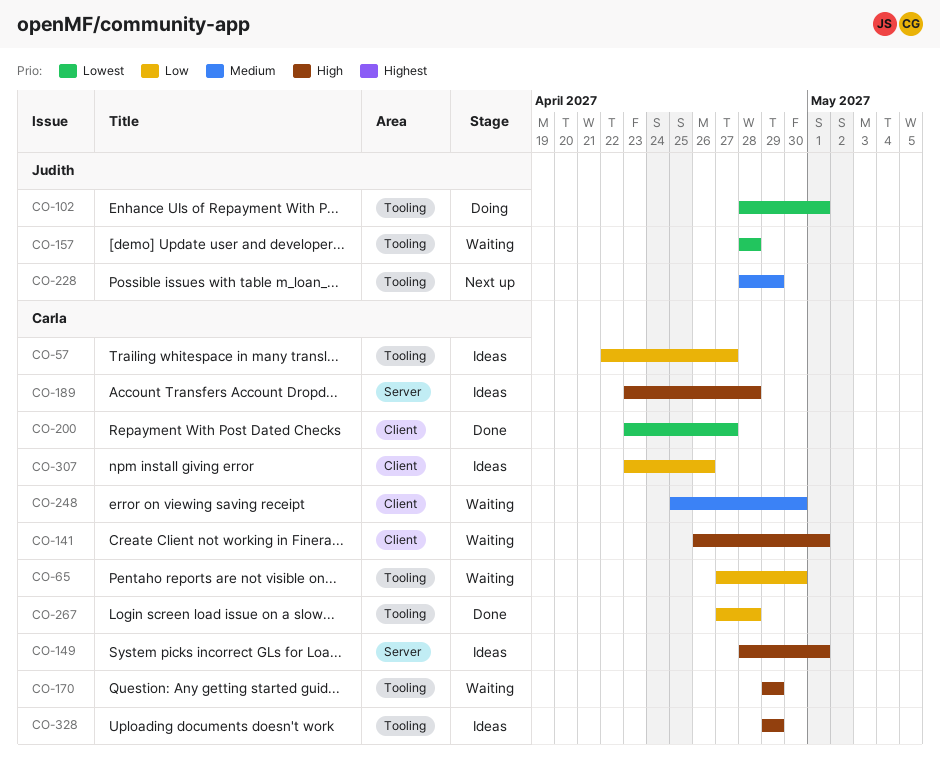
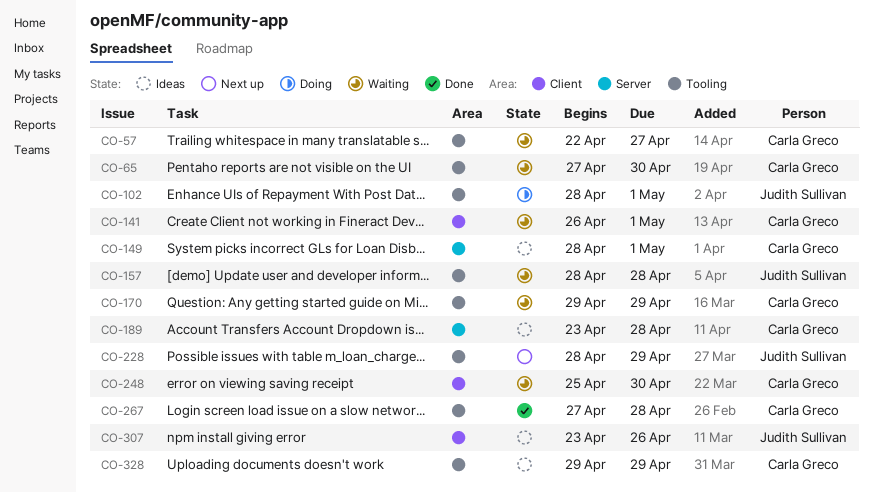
CO-57, status: Ideas -> Waiting
CO-200: present -> none
CO-307, owner: Carla Greco -> Judith Sullivan

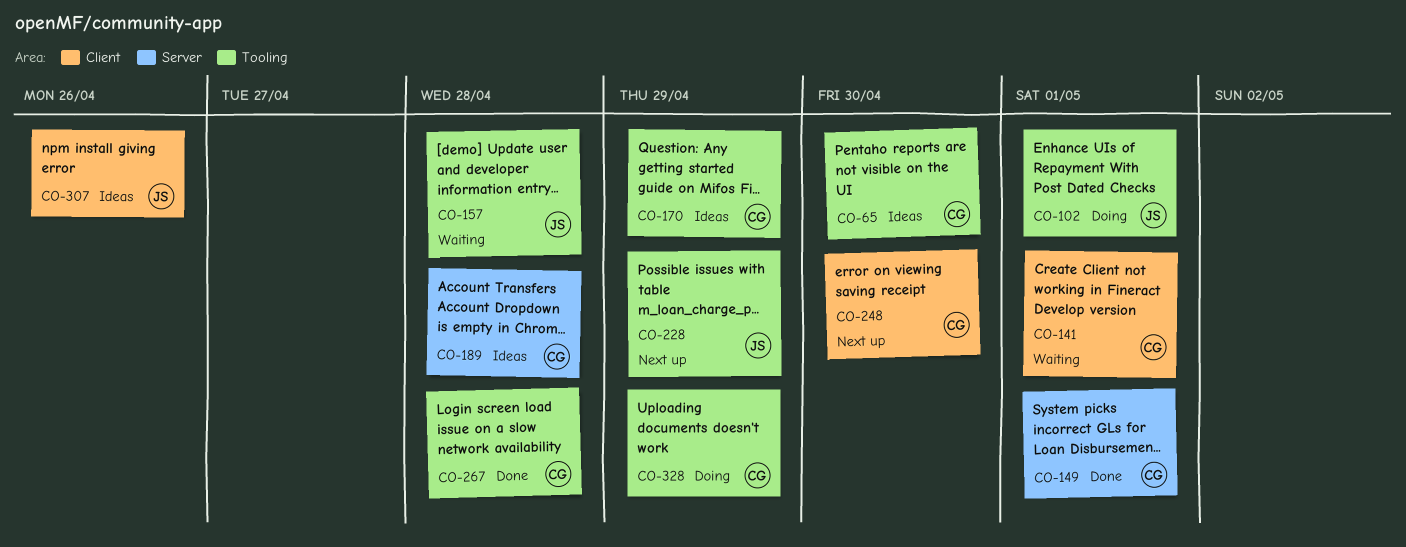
CO-57: present -> none
CO-65, status: Waiting -> Ideas
CO-149, status: Ideas -> Done
CO-170, status: Waiting -> Ideas
CO-248, status: Waiting -> Next up
CO-328, status: Ideas -> Doing

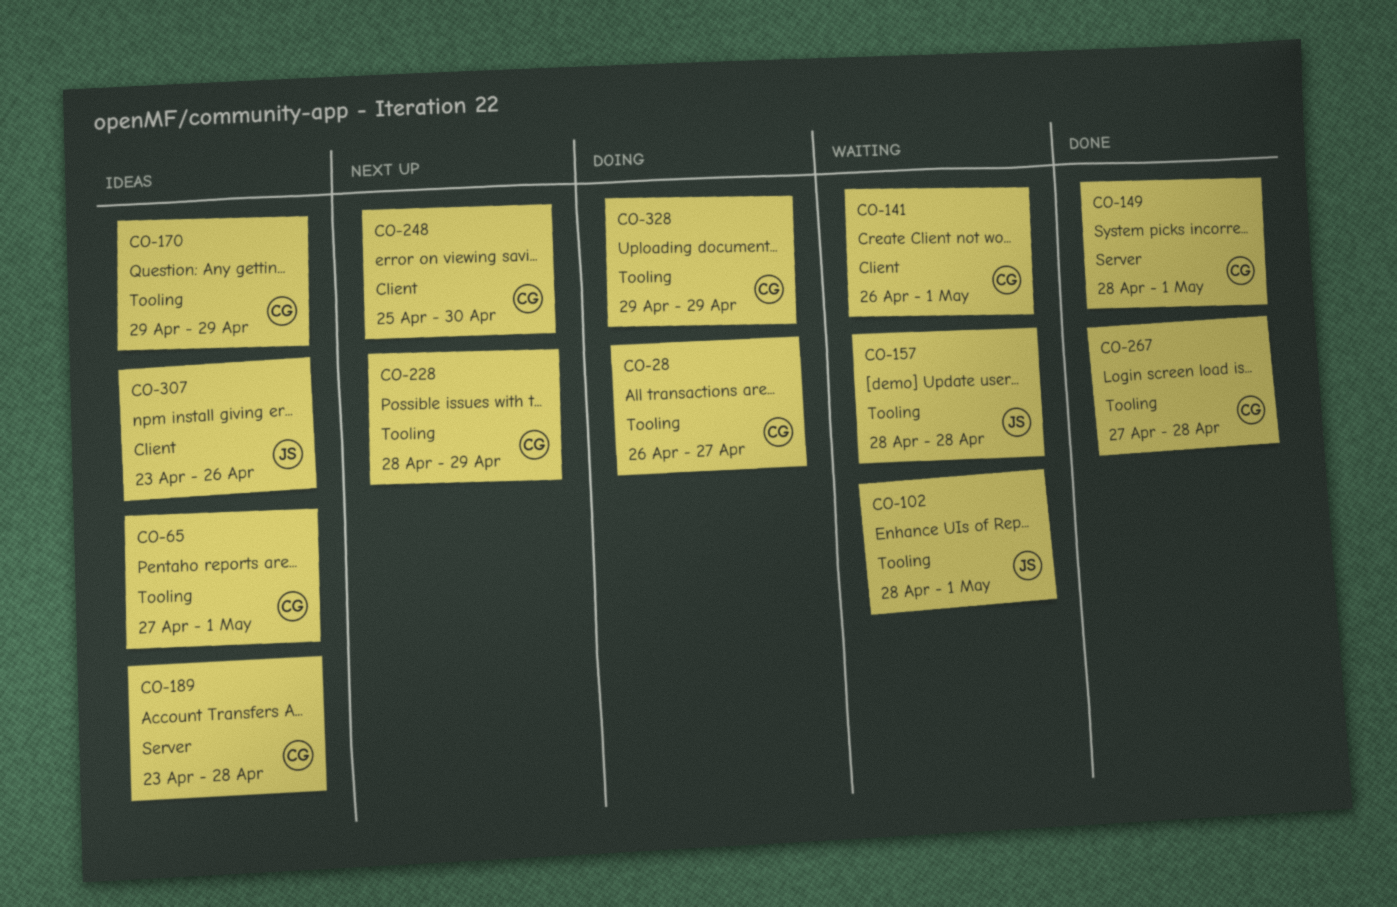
CO-28: none -> present
CO-65, due: Apr 30 -> May 1
CO-102, status: Doing -> Waiting
CO-228, owner: JS -> CG

